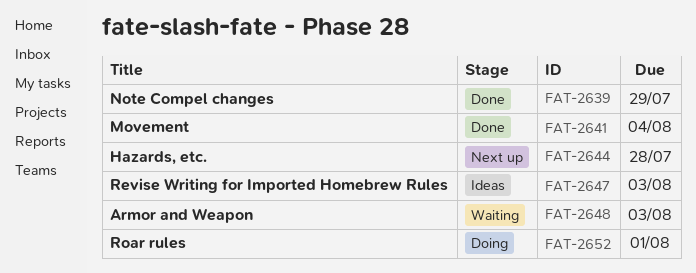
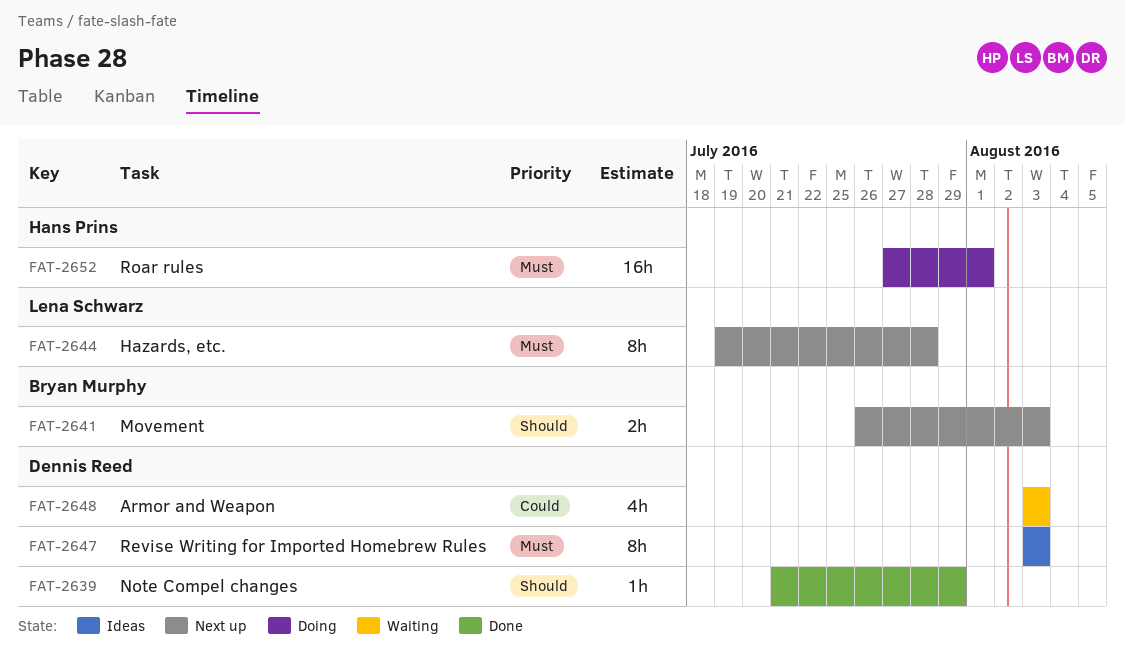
FAT-2641, status: Done -> Next up
FAT-2641, due: Aug 4 -> Aug 3

